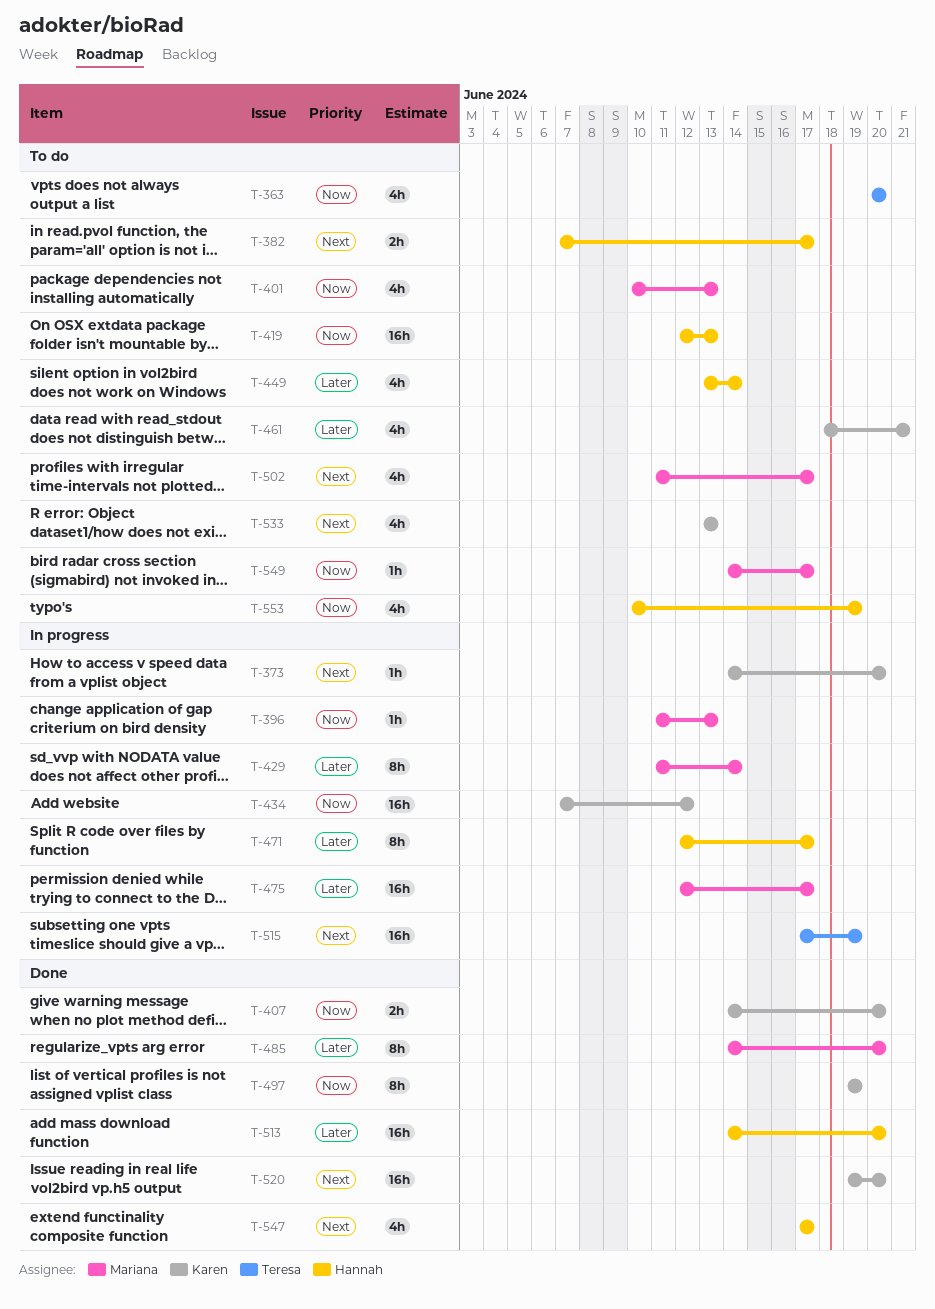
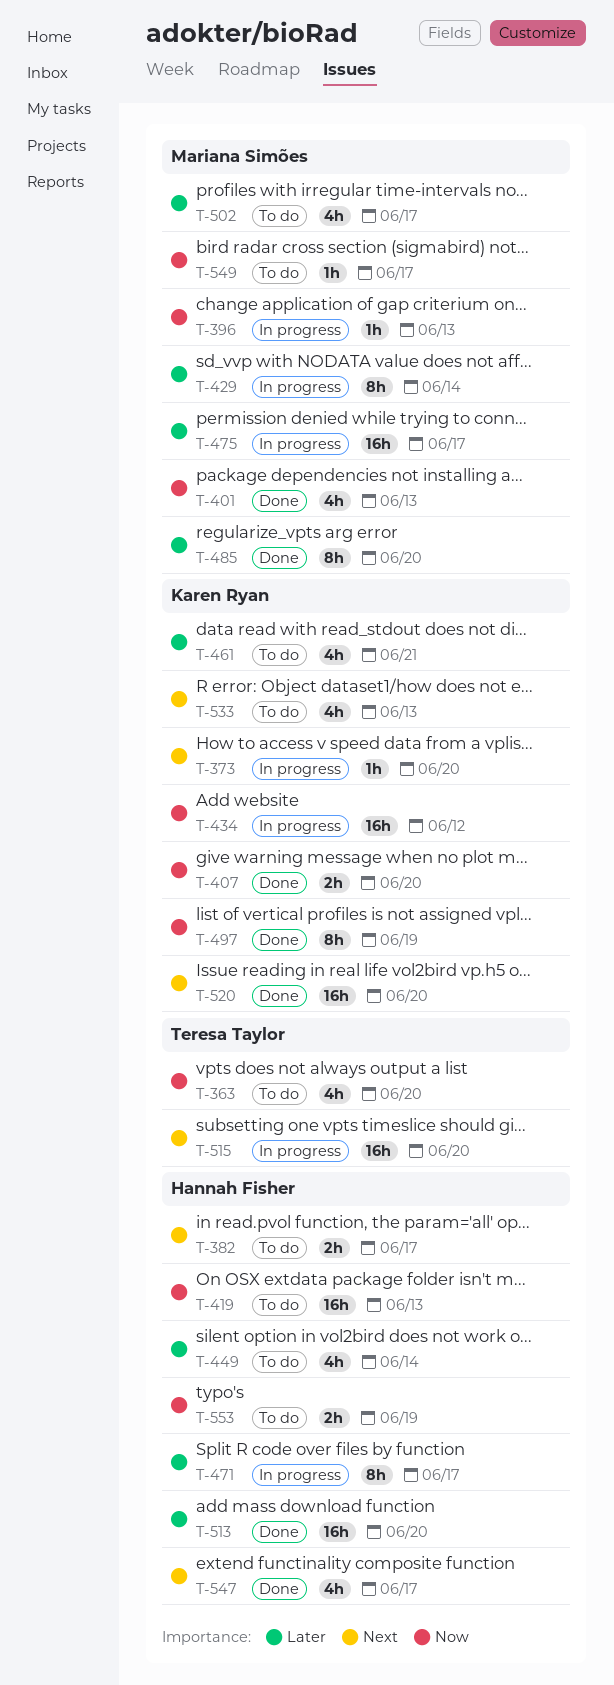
T-401, status: To do -> Done
T-502, priority: Next -> Later
T-515, due: Jun 19 -> Jun 20
T-553, estimate: 4h -> 2h

